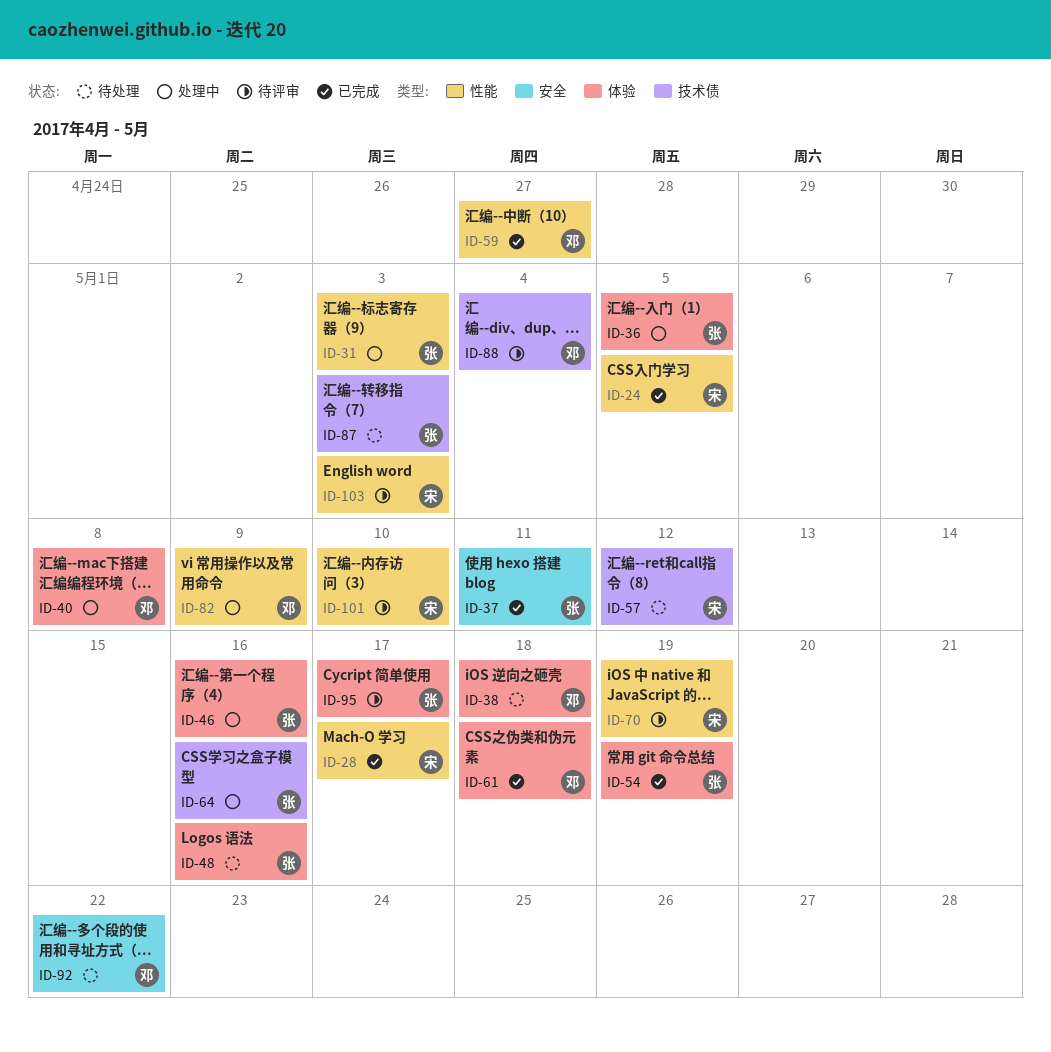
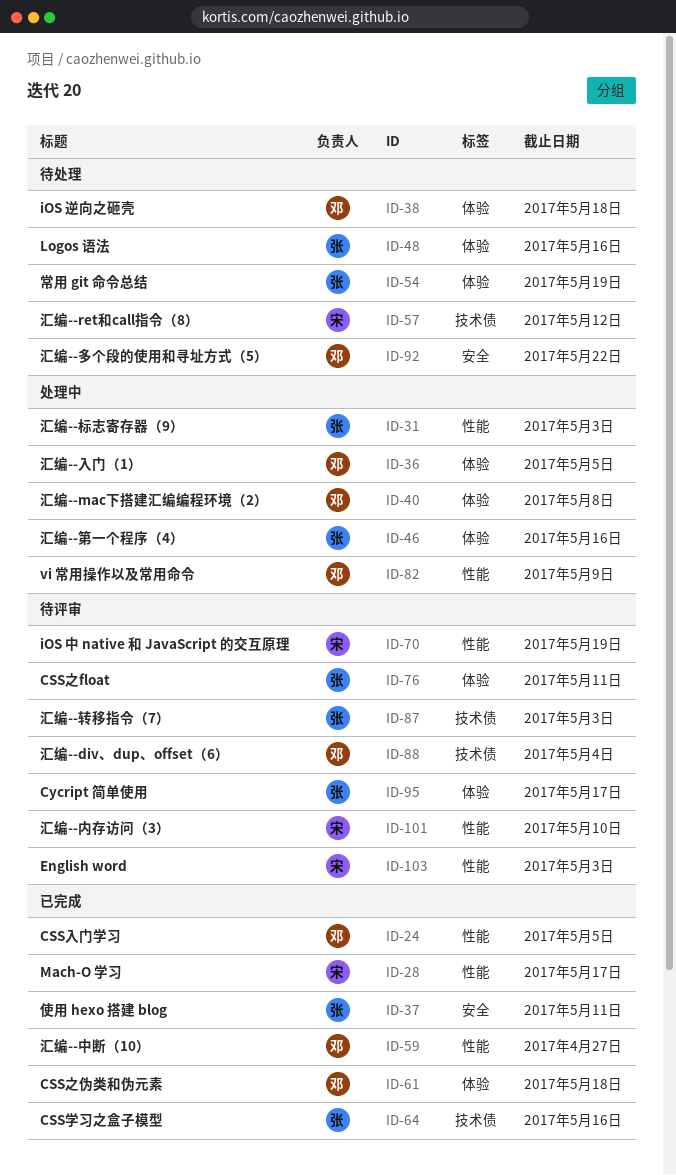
ID-24, owner: 宋 -> 邓
ID-36, owner: 张 -> 邓
ID-54, status: 已完成 -> 待处理
ID-64, status: 处理中 -> 已完成
ID-76: none -> present
ID-87, status: 待处理 -> 待评审

